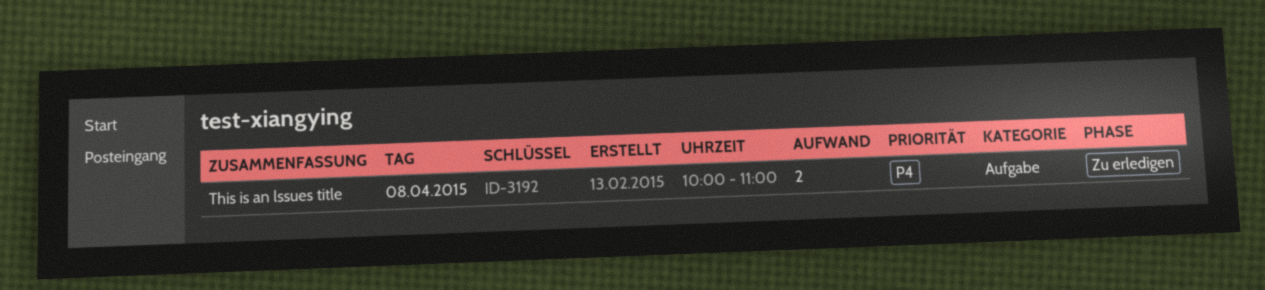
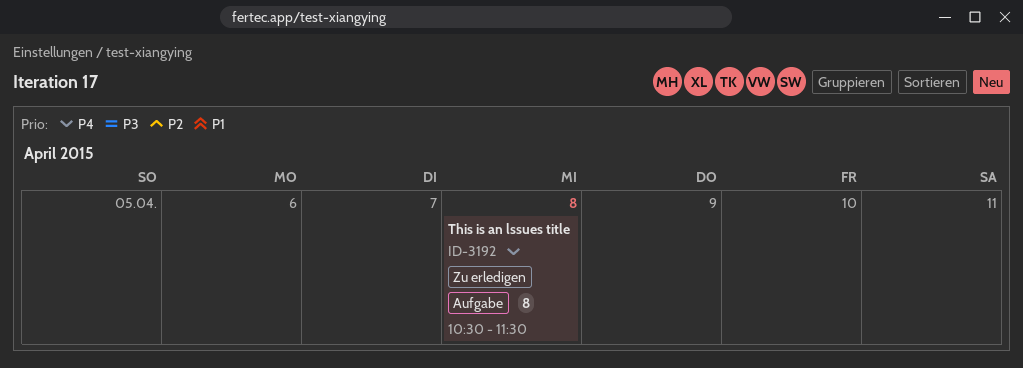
ID-3192, estimate: 2 -> 8
ID-3192, begins: 10:00 -> 10:30
ID-3192, ends: 11:00 -> 11:30

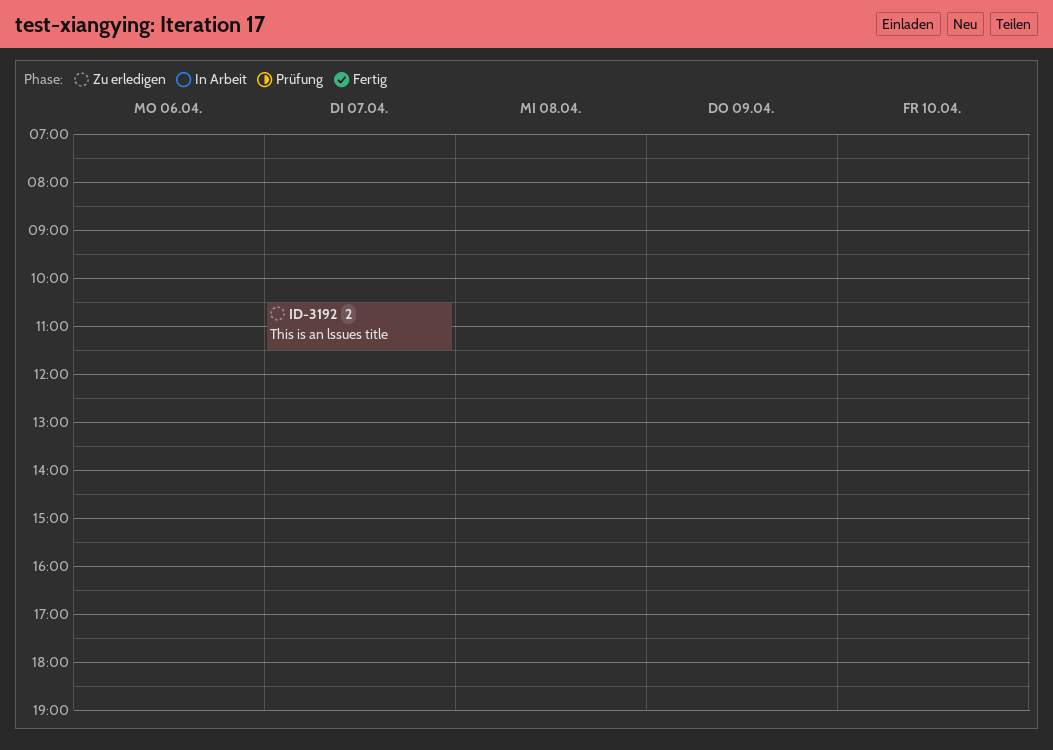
ID-3192, estimate: 8 -> 2
ID-3192, day: Apr 8 -> Apr 7

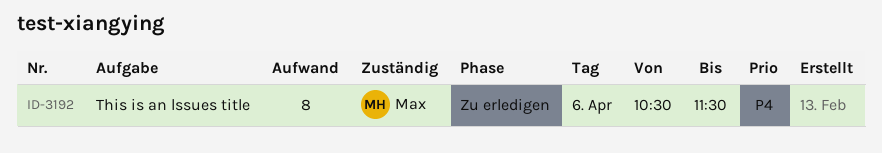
ID-3192, estimate: 2 -> 8
ID-3192, day: Apr 7 -> Apr 6

